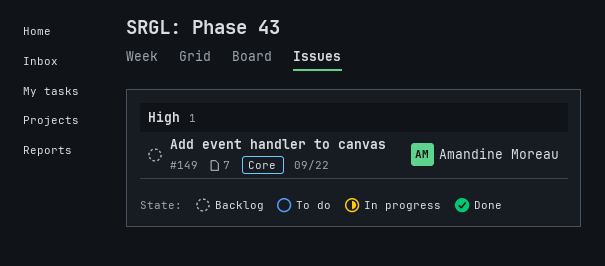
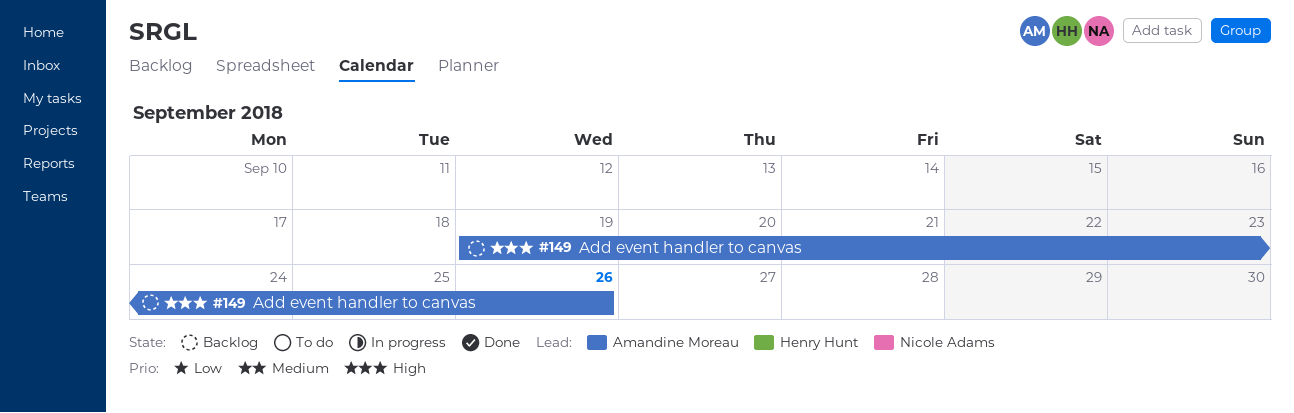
#149, due: Sep 22 -> Sep 26

